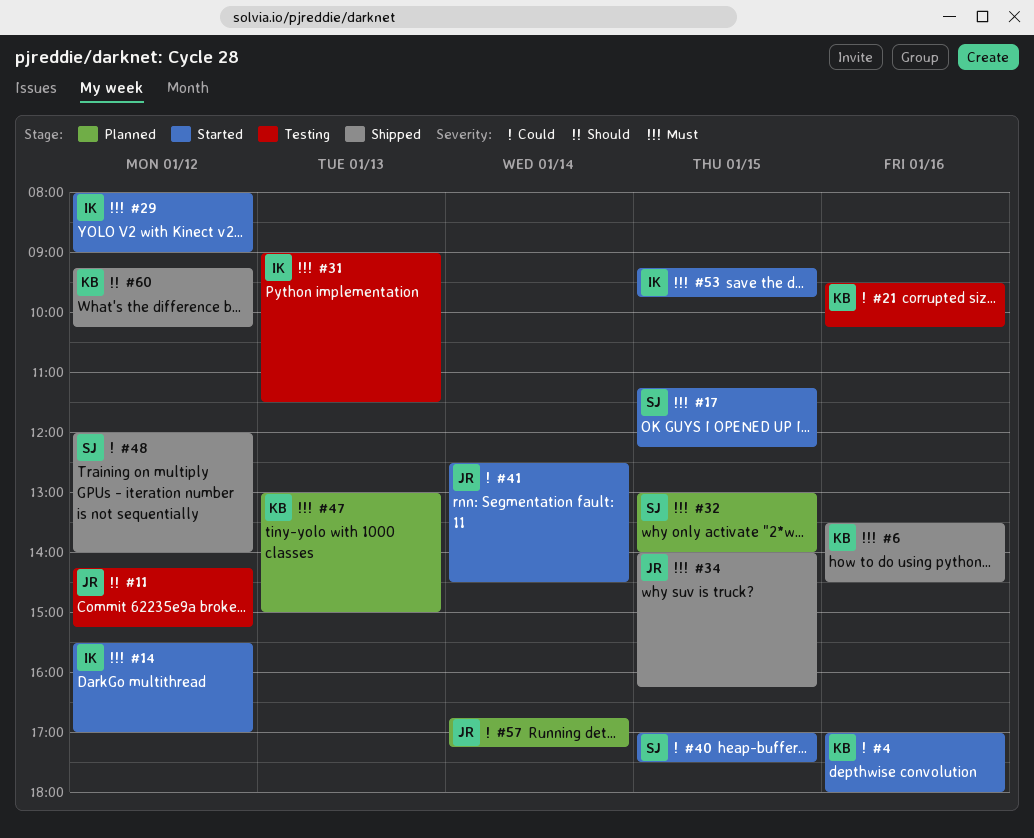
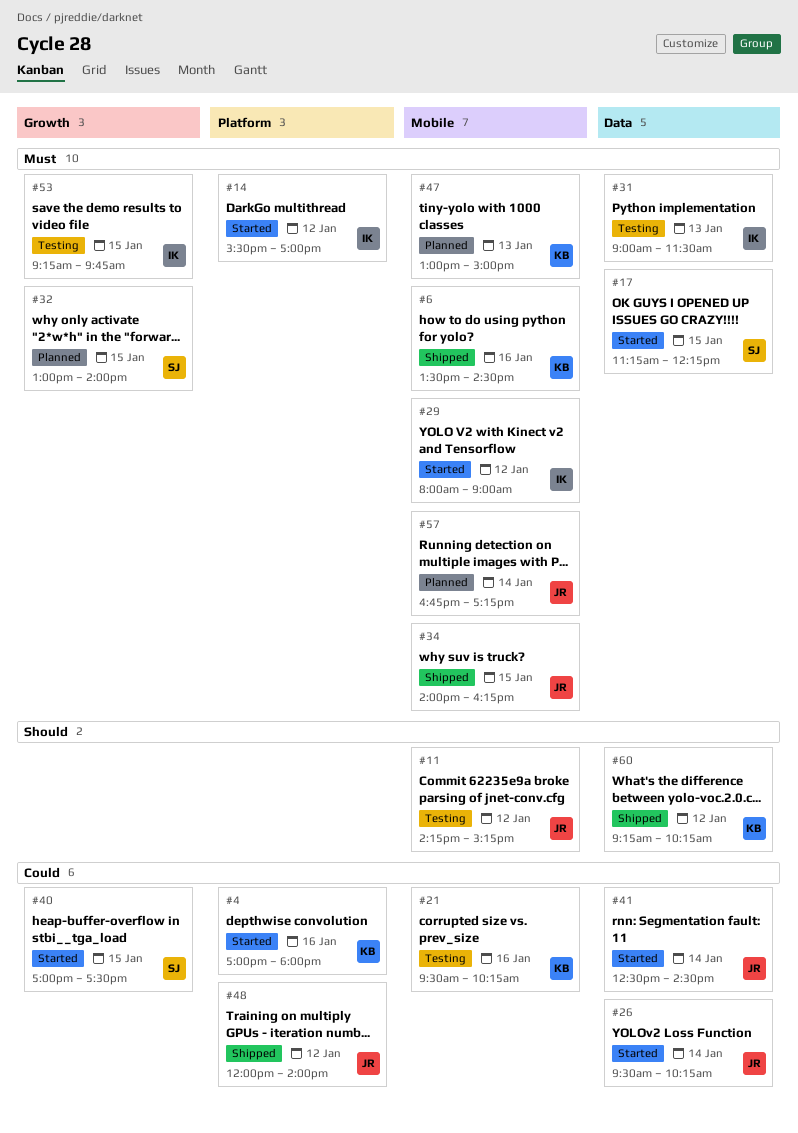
#26: none -> present
#48, owner: SJ -> JR
#53, status: Started -> Testing
#57, priority: Could -> Must

